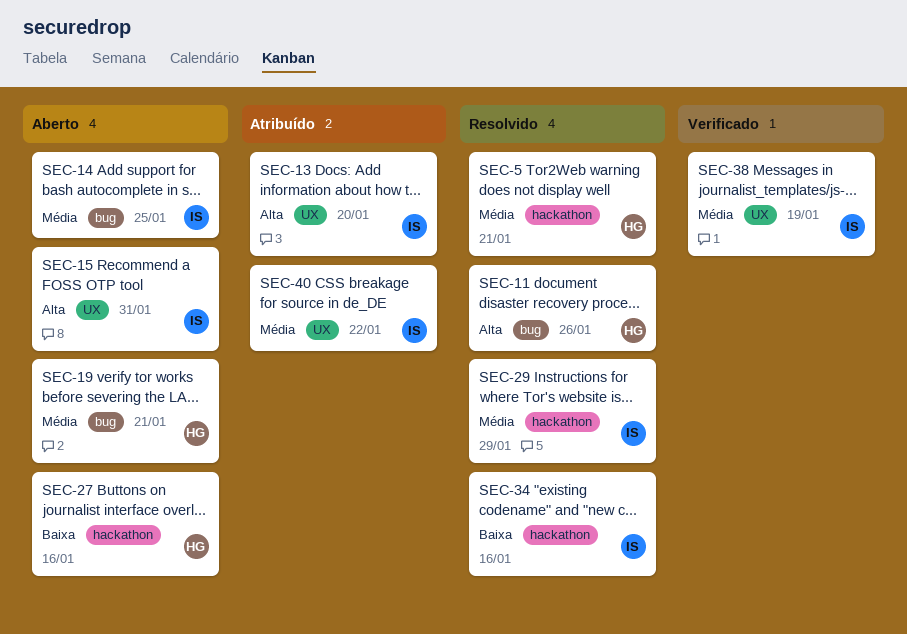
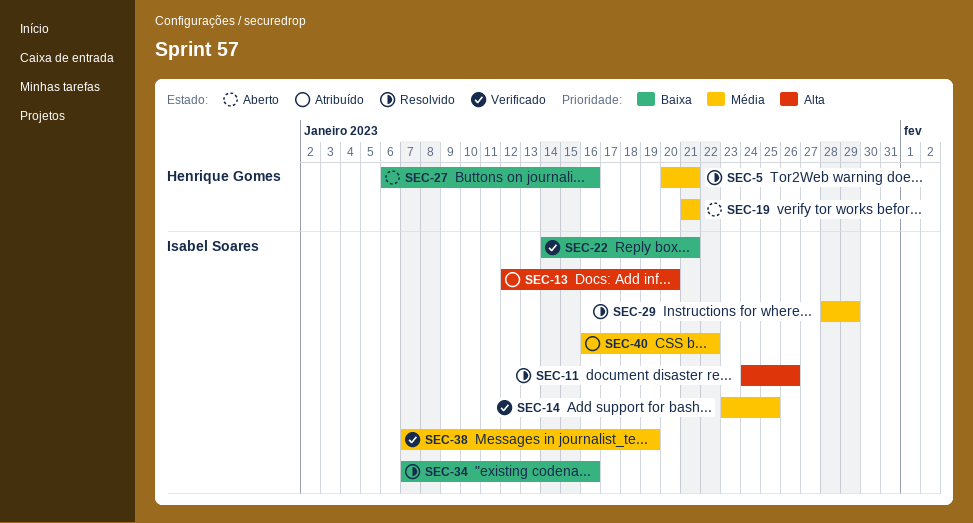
SEC-11, owner: Henrique Gomes -> Isabel Soares
SEC-14, status: Aberto -> Verificado
SEC-15: present -> none
SEC-22: none -> present

